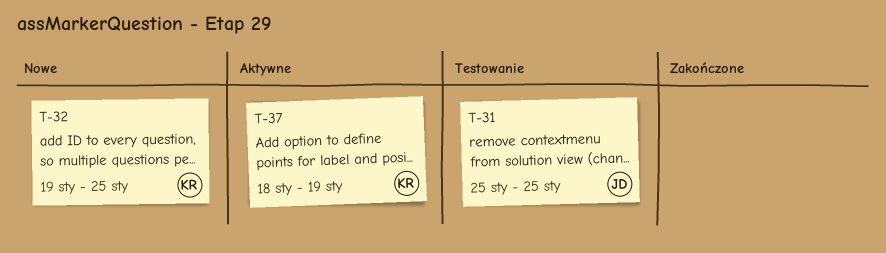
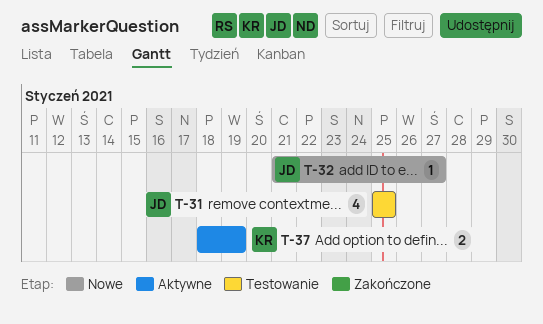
T-32, owner: KR -> JD
T-32, start: Jan 19 -> Jan 21
T-32, due: Jan 25 -> Jan 27

